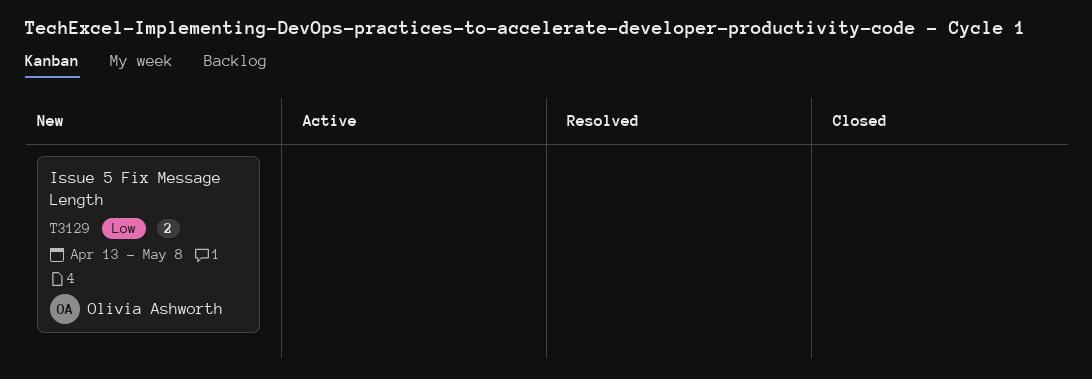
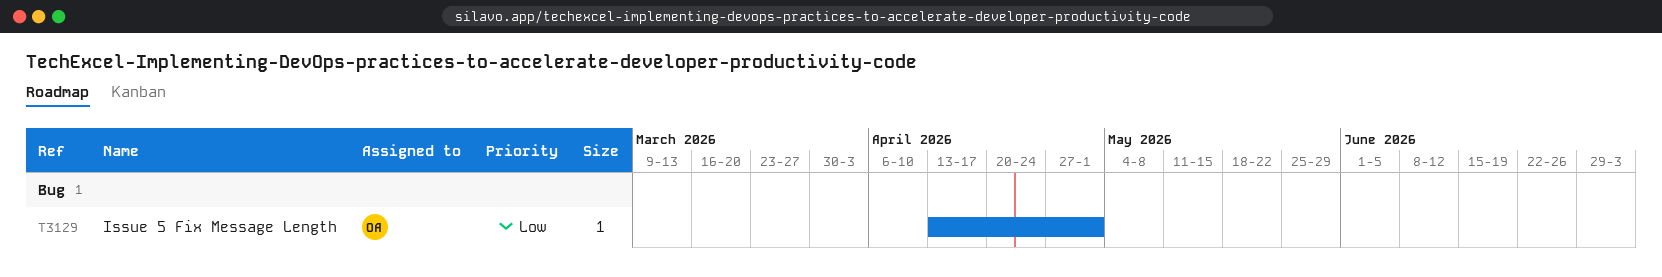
T3129, estimate: 2 -> 1
T3129, due: May 8 -> May 1

